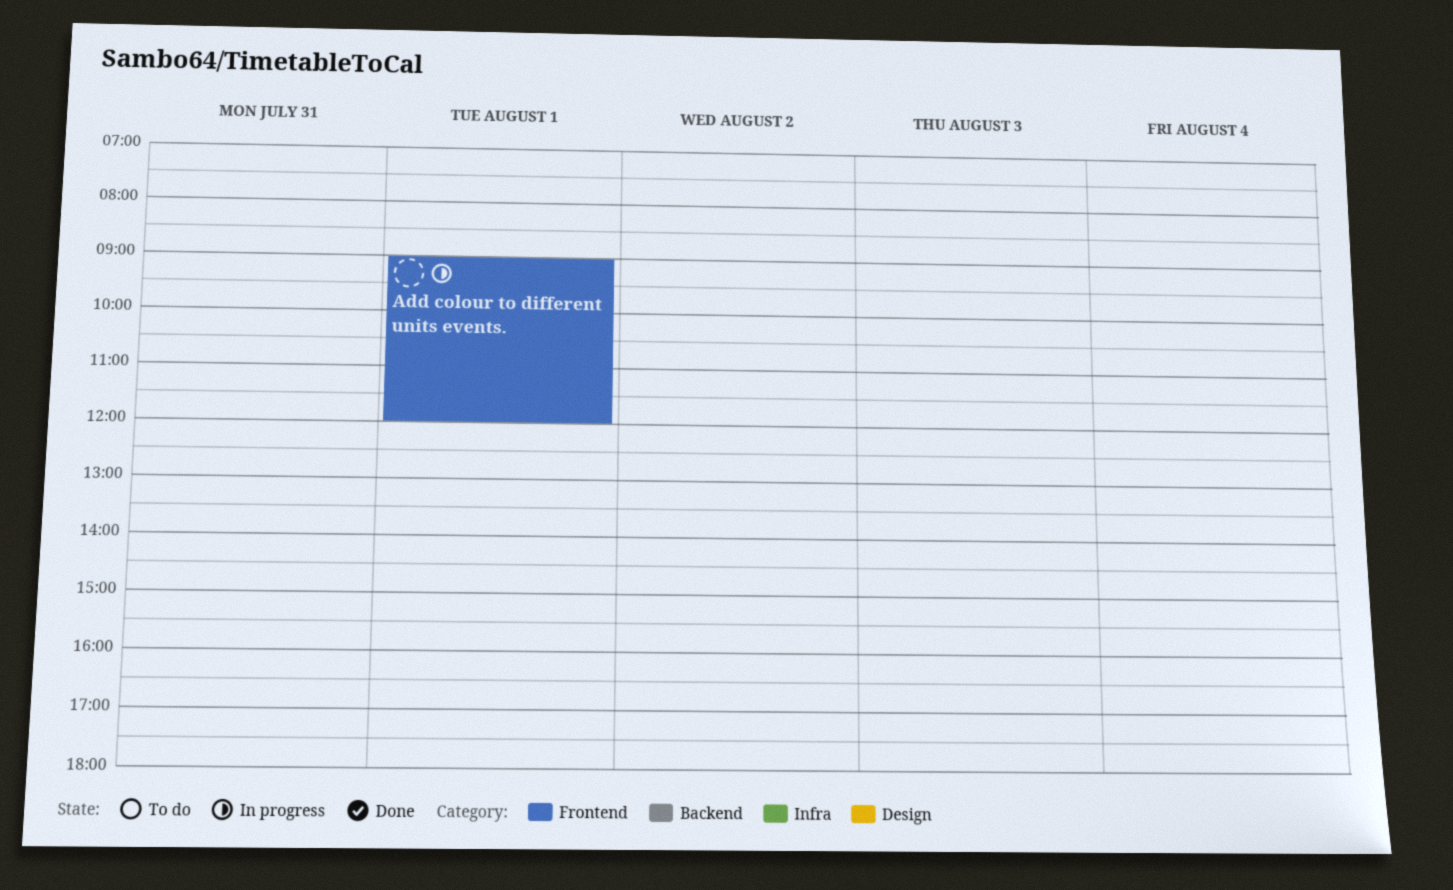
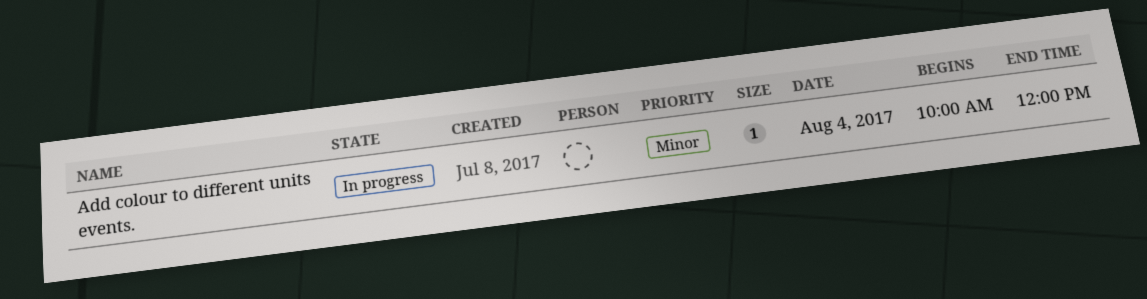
Add colour to different units events., day: Aug 1 -> Aug 4
Add colour to different units events., begins: 09:00 -> 10:00

